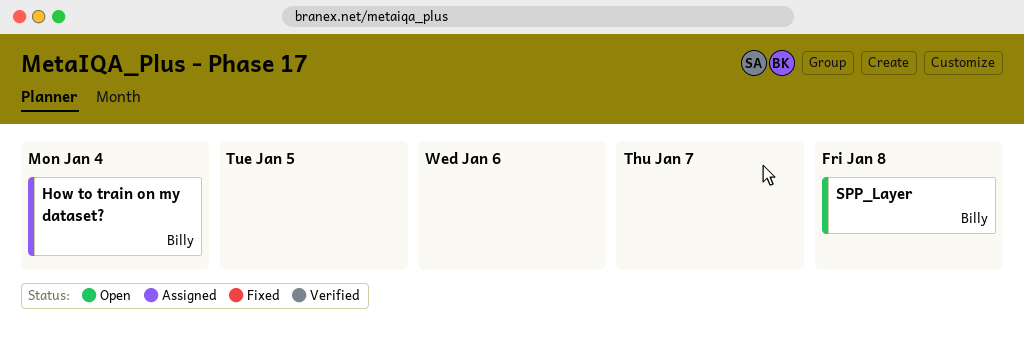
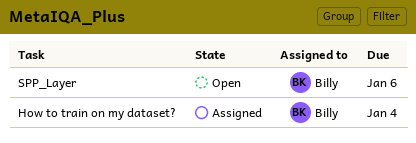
SPP_Layer, due: Jan 8 -> Jan 6

